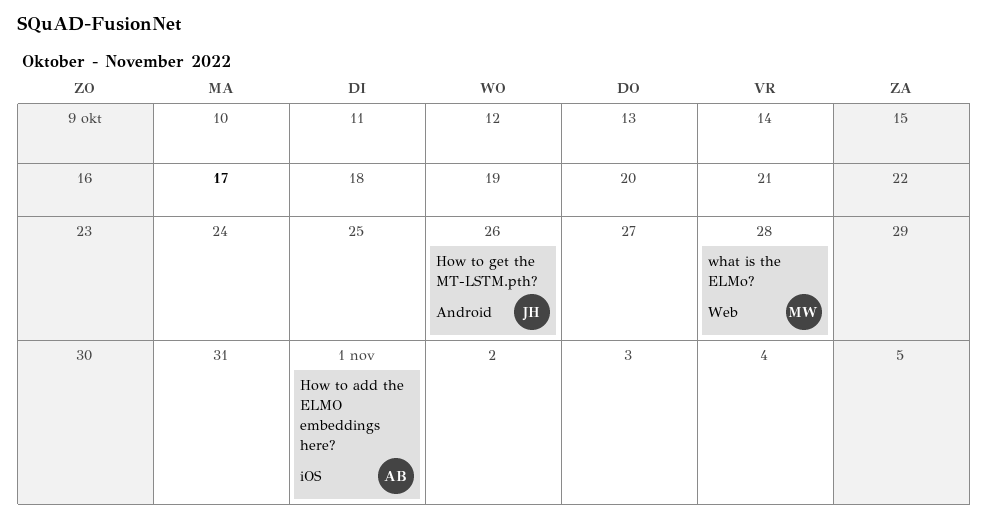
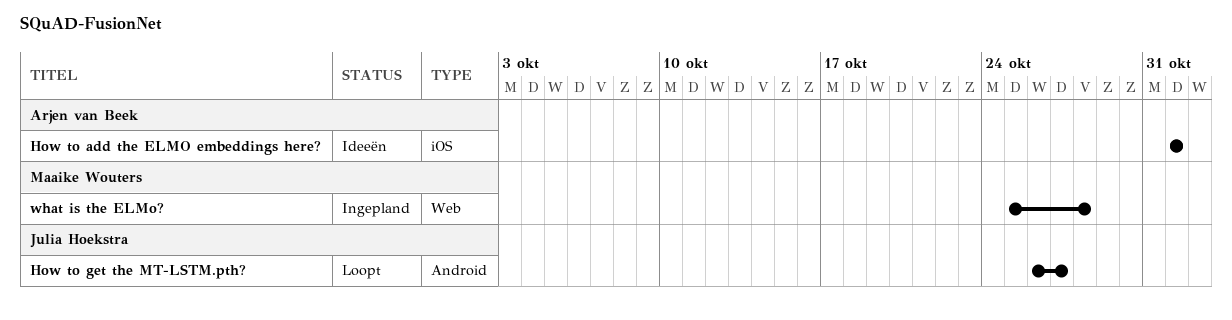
How to get the MT-LSTM.pth?, due: Oct 26 -> Oct 27

